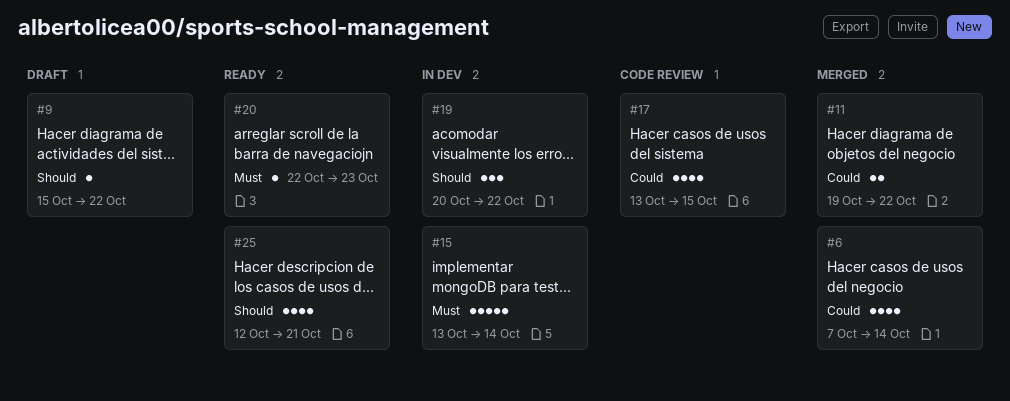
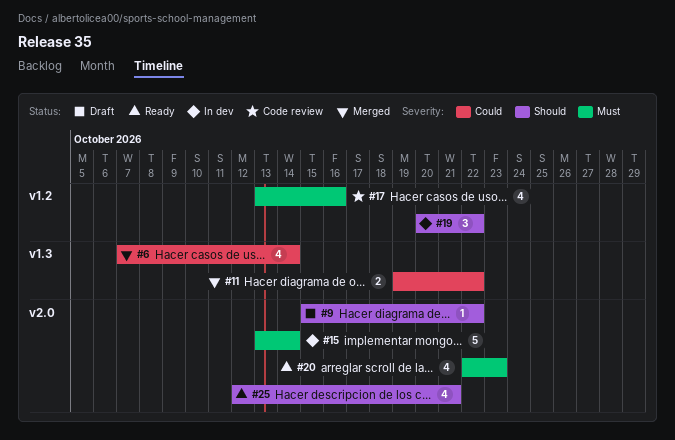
#17, priority: Could -> Must
#17, due: Oct 15 -> Oct 16
#20, estimate: 1 -> 4

